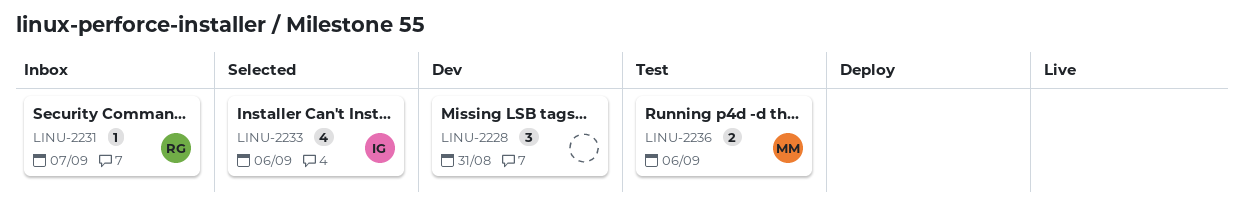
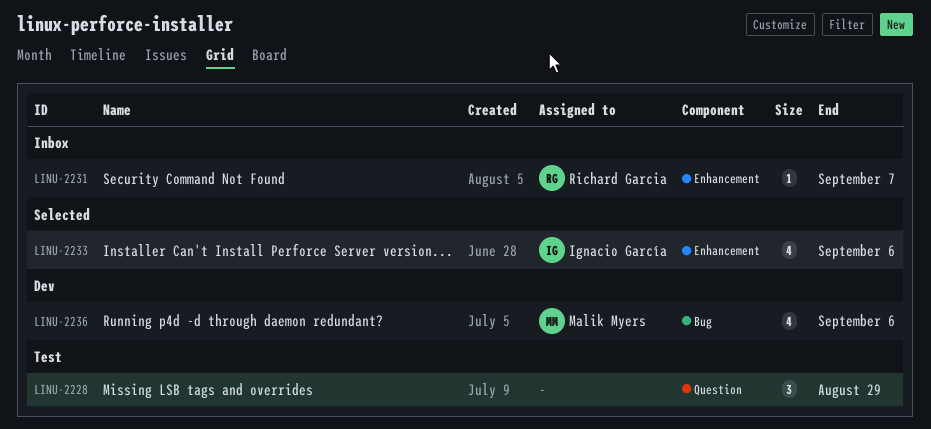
LINU-2228, status: Dev -> Test
LINU-2228, due: Aug 31 -> Aug 29
LINU-2236, status: Test -> Dev
LINU-2236, estimate: 2 -> 4

